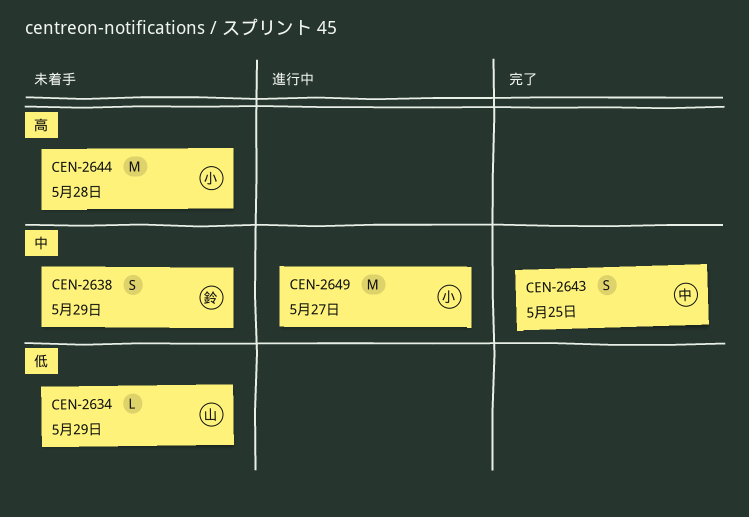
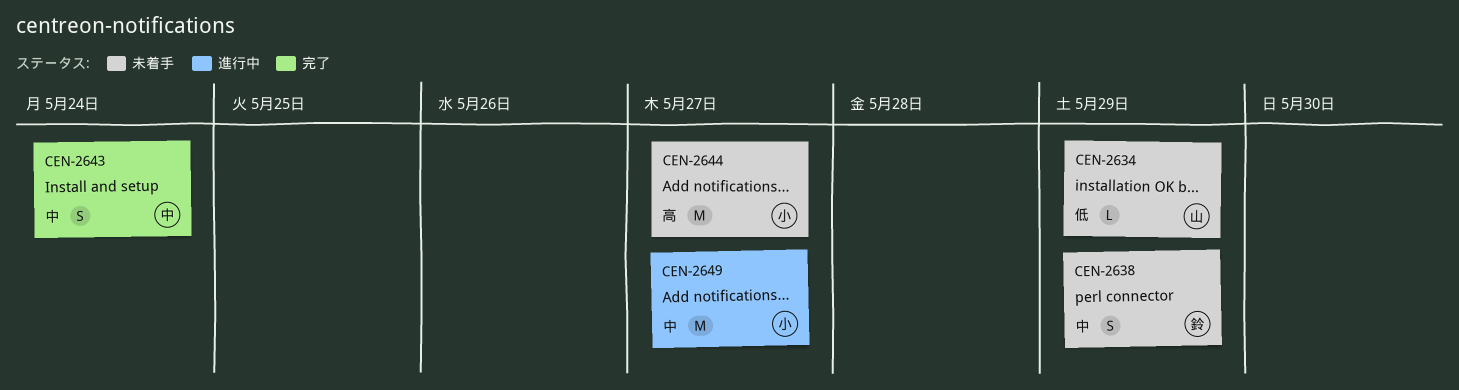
CEN-2643, due: May 25 -> May 24
CEN-2644, due: May 28 -> May 27

